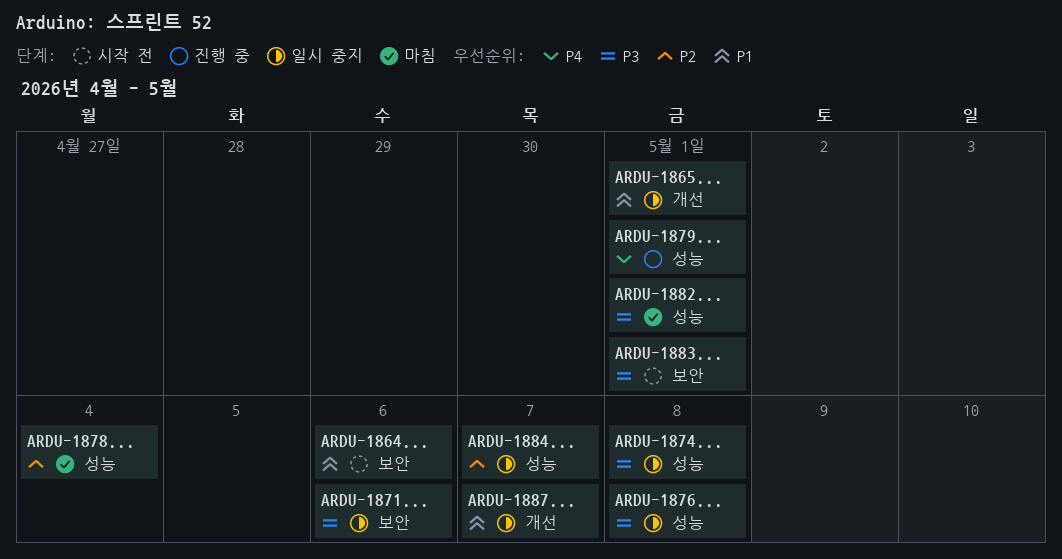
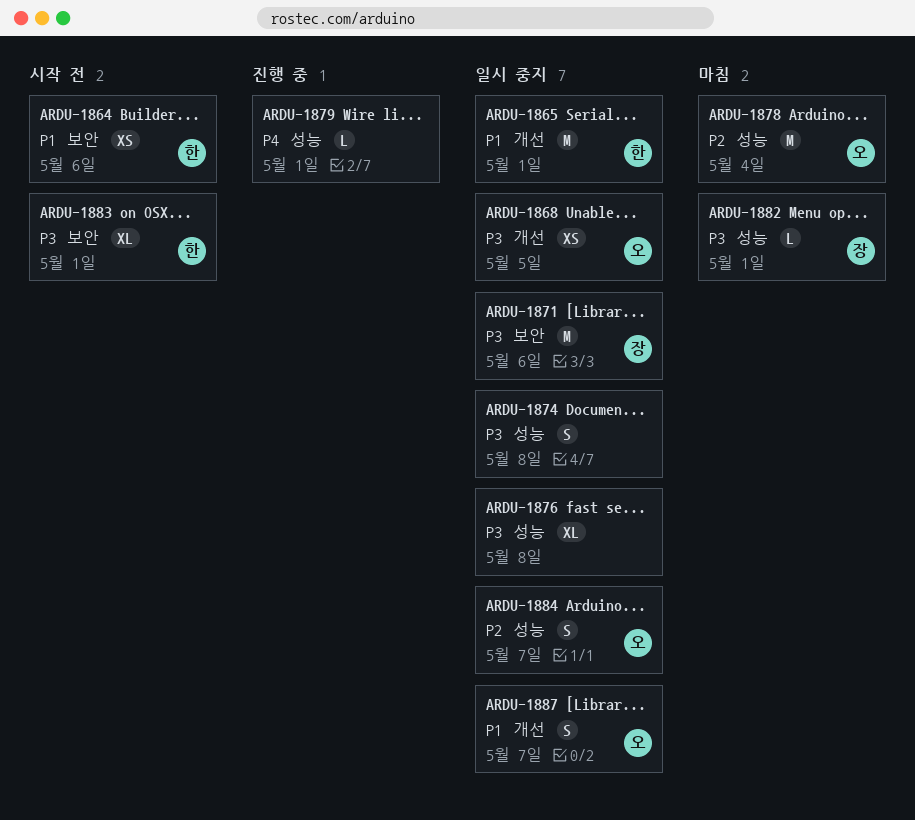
ARDU-1868: none -> present

